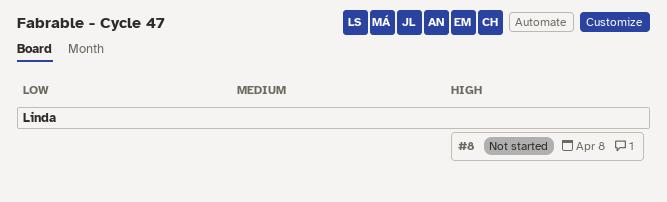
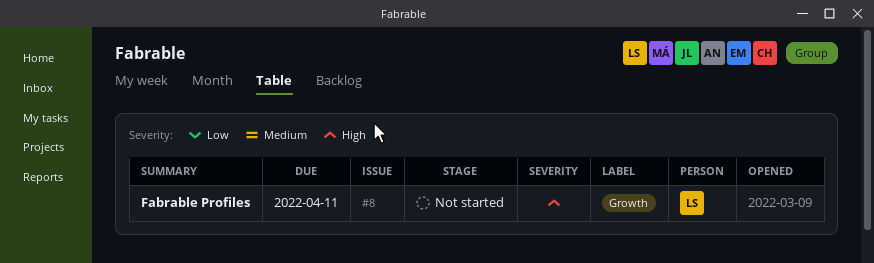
#8, due: Apr 8 -> Apr 11

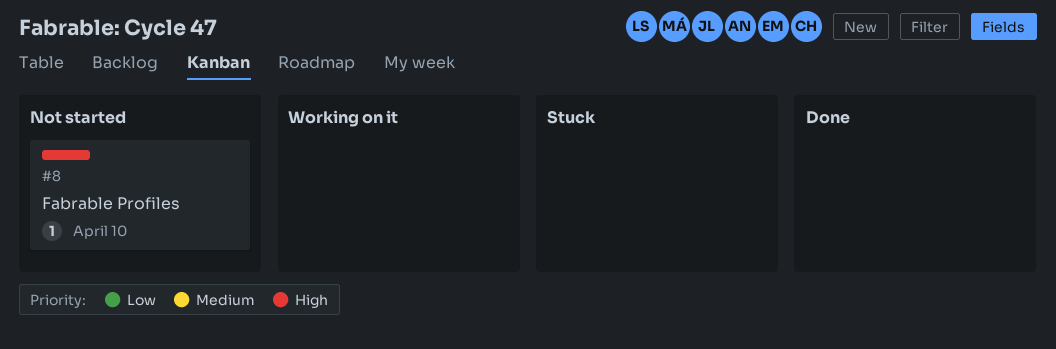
#8, due: Apr 11 -> Apr 10

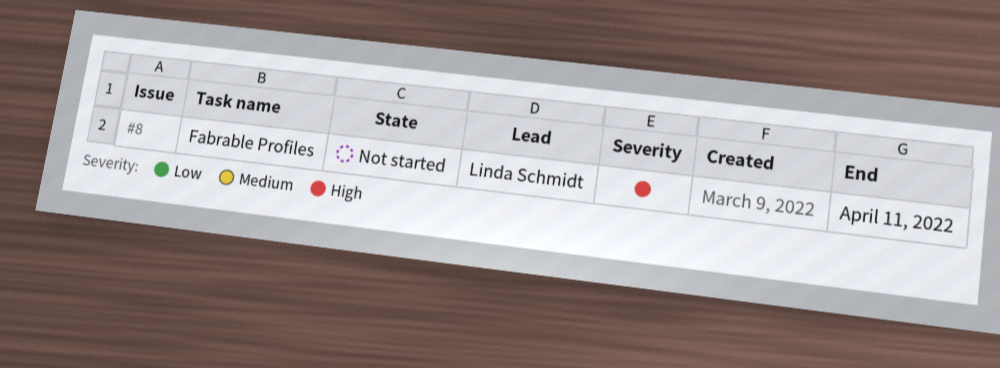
#8, due: Apr 10 -> Apr 11

